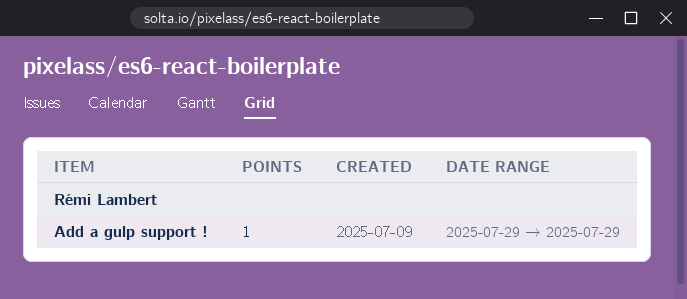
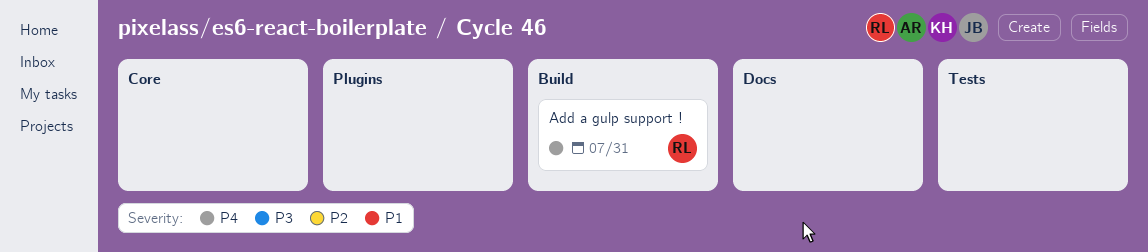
Add a gulp support !, due: Jul 29 -> Jul 31

